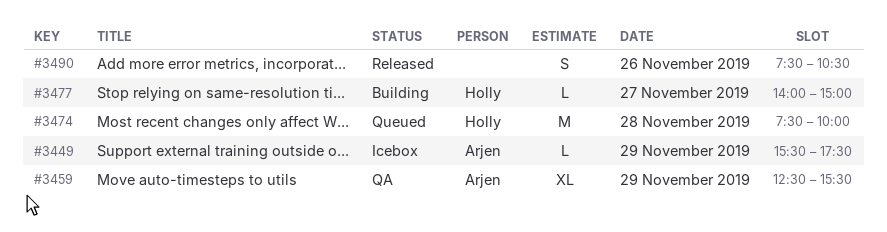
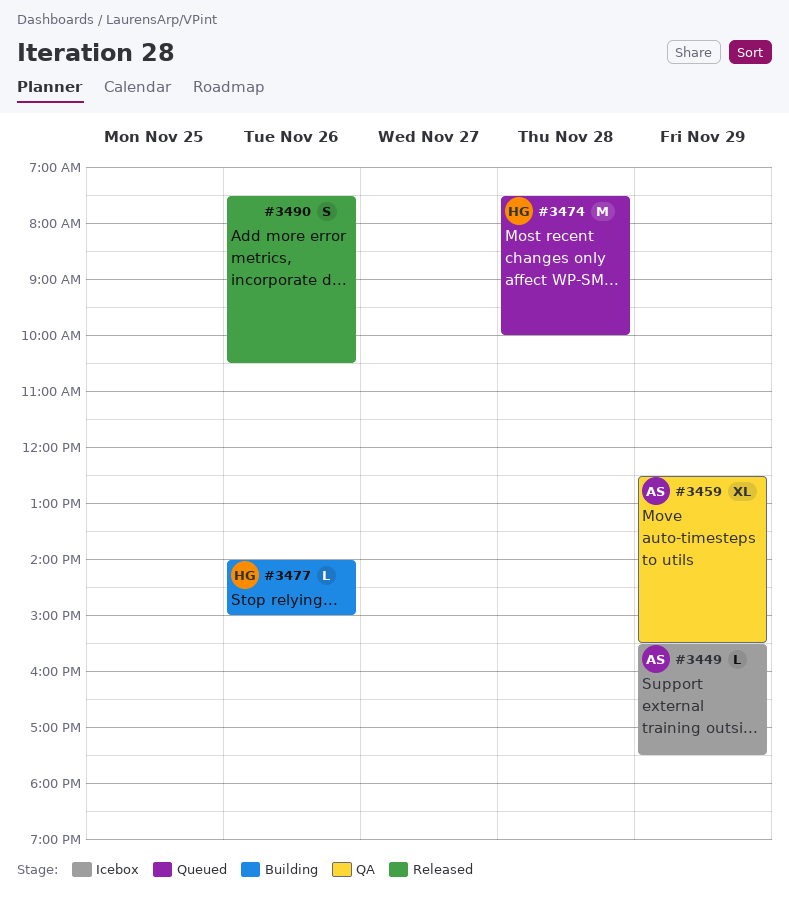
#3477, day: Nov 27 -> Nov 26

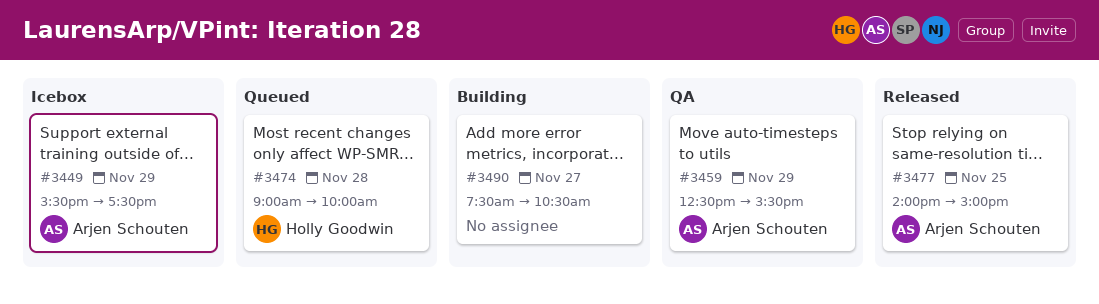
#3474, begins: 07:30 -> 09:00
#3477, status: Building -> Released
#3477, owner: Holly Goodwin -> Arjen Schouten
#3477, day: Nov 26 -> Nov 25
#3490, status: Released -> Building
#3490, day: Nov 26 -> Nov 27

